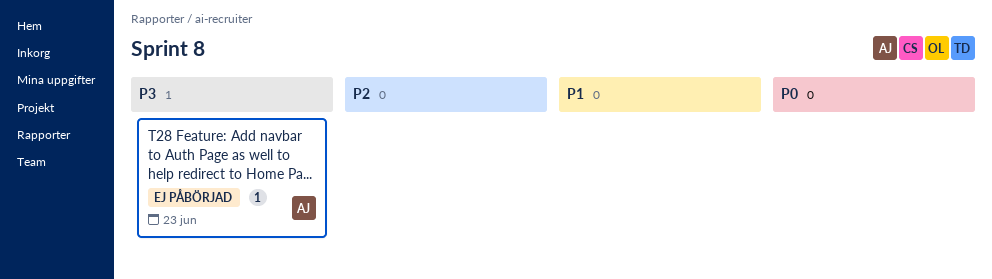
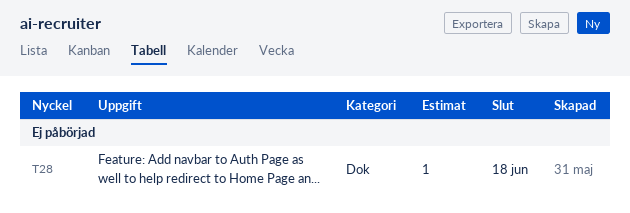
T28, due: Jun 23 -> Jun 18

